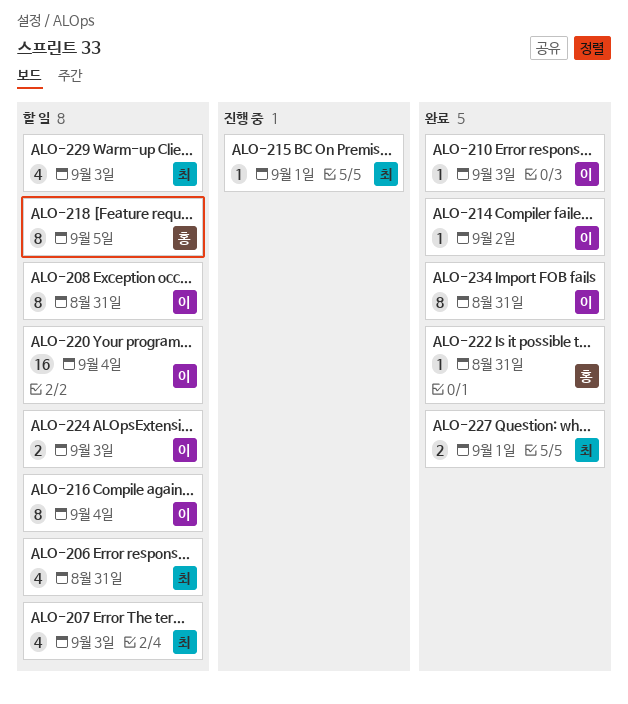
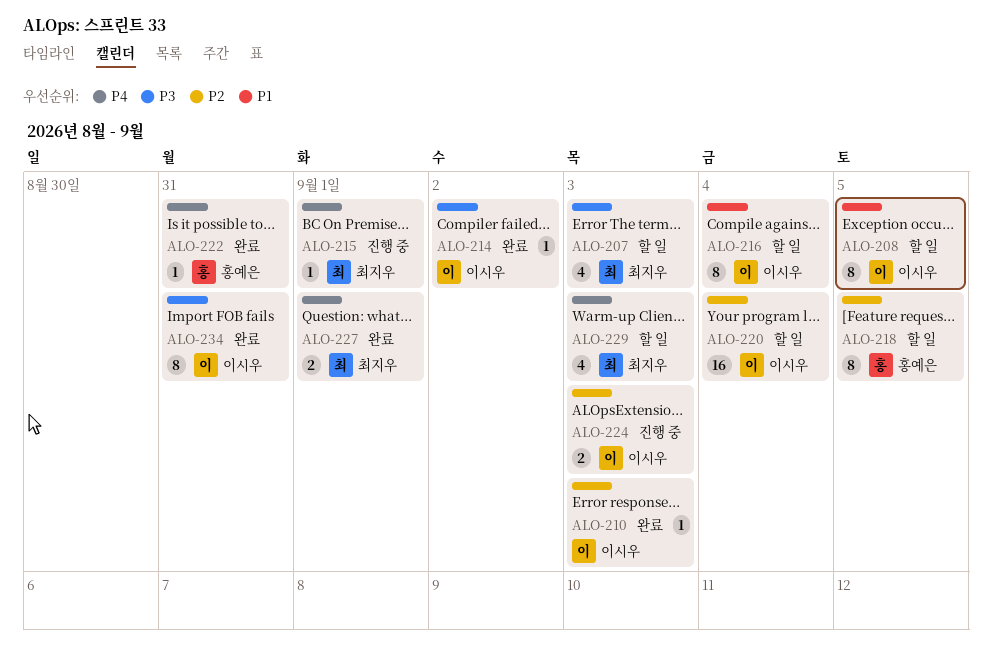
ALO-206: present -> none
ALO-208, due: Aug 31 -> Sep 5
ALO-224, status: 할 일 -> 진행 중

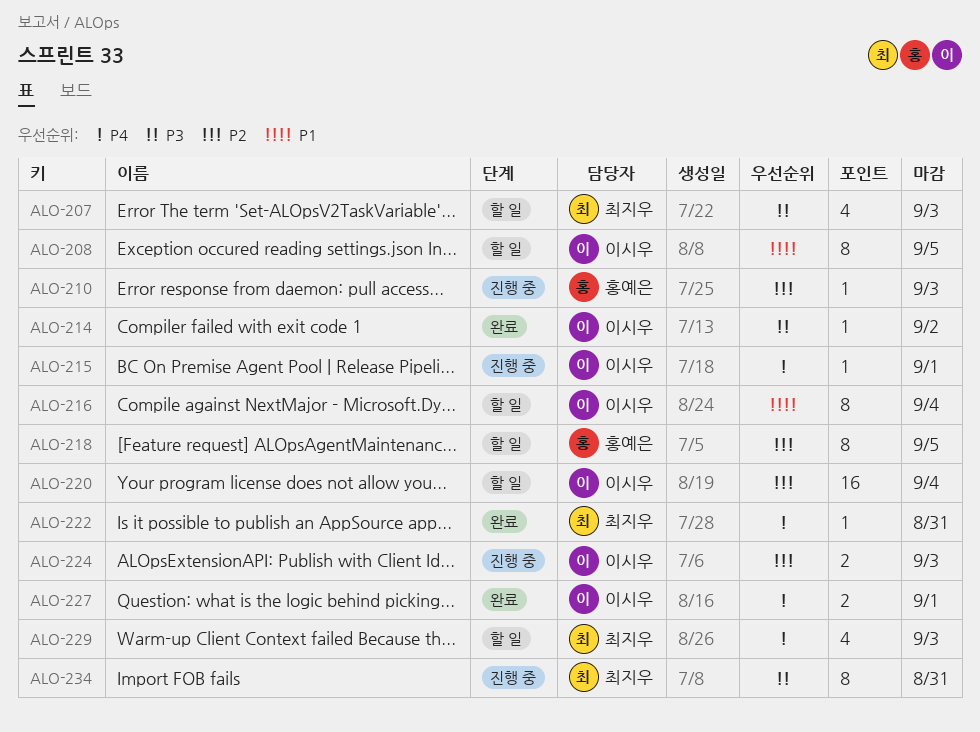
ALO-210, status: 완료 -> 진행 중
ALO-210, owner: 이시우 -> 홍예은
ALO-215, owner: 최지우 -> 이시우
ALO-222, owner: 홍예은 -> 최지우
ALO-227, owner: 최지우 -> 이시우
ALO-234, status: 완료 -> 진행 중
ALO-234, owner: 이시우 -> 최지우

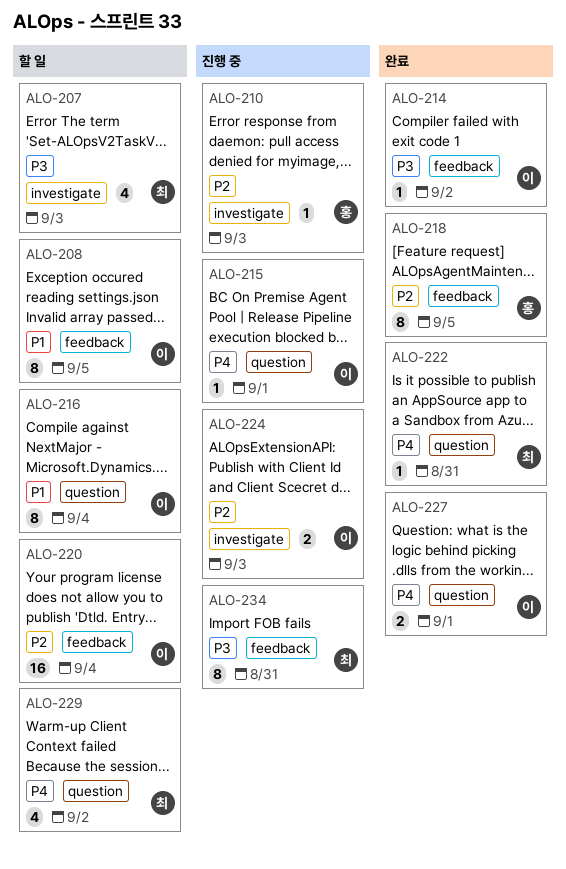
ALO-218, status: 할 일 -> 완료
ALO-229, due: Sep 3 -> Sep 2

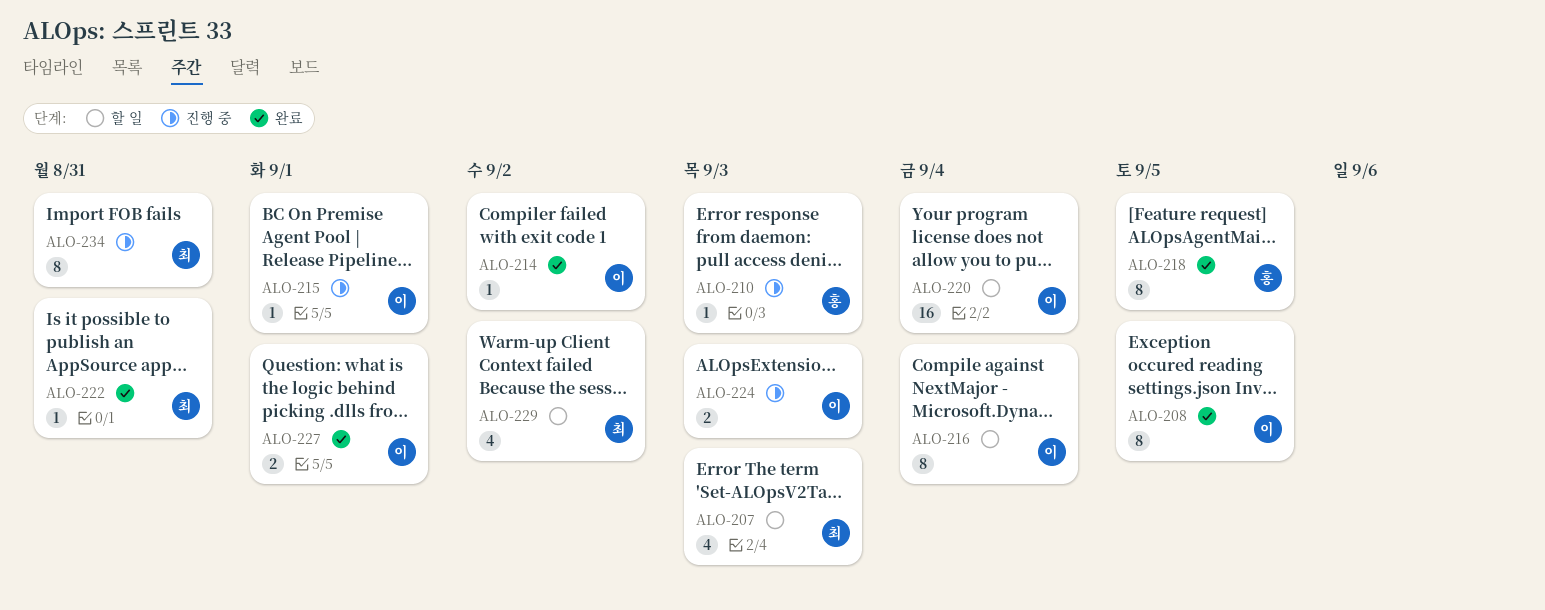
ALO-208, status: 할 일 -> 완료

